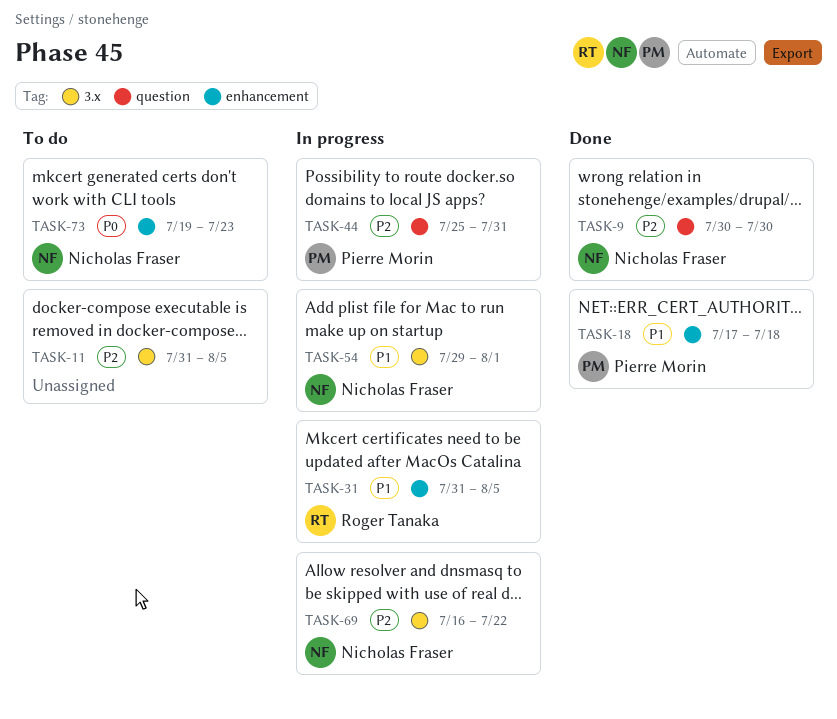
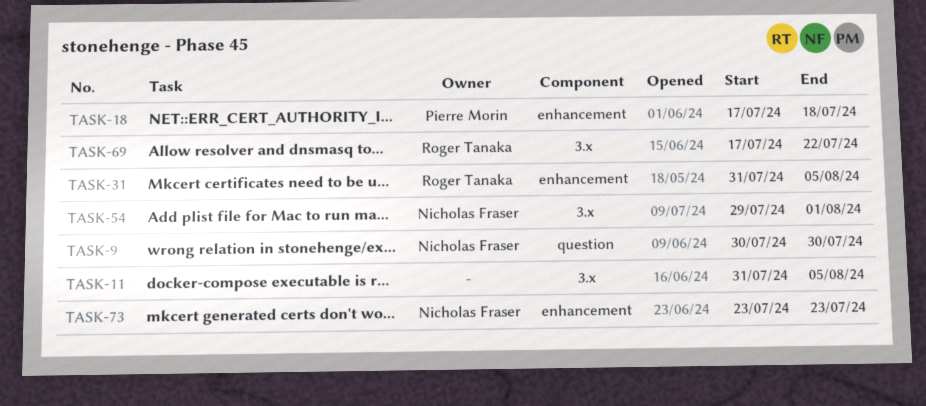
TASK-44: present -> none
TASK-69, owner: Nicholas Fraser -> Roger Tanaka
TASK-69, start: Jul 16 -> Jul 17
TASK-73, start: Jul 19 -> Jul 23

